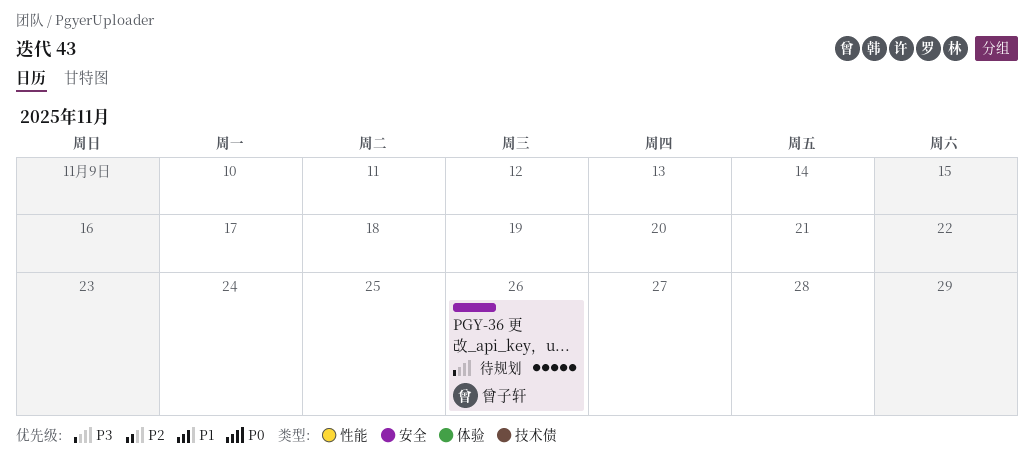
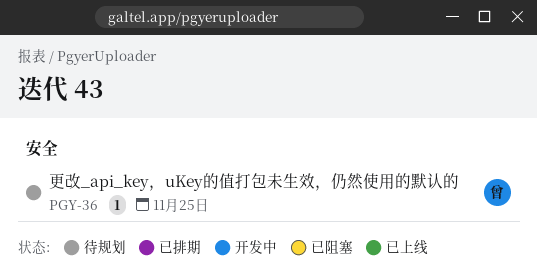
PGY-36, estimate: 5 -> 1
PGY-36, due: Nov 26 -> Nov 25

